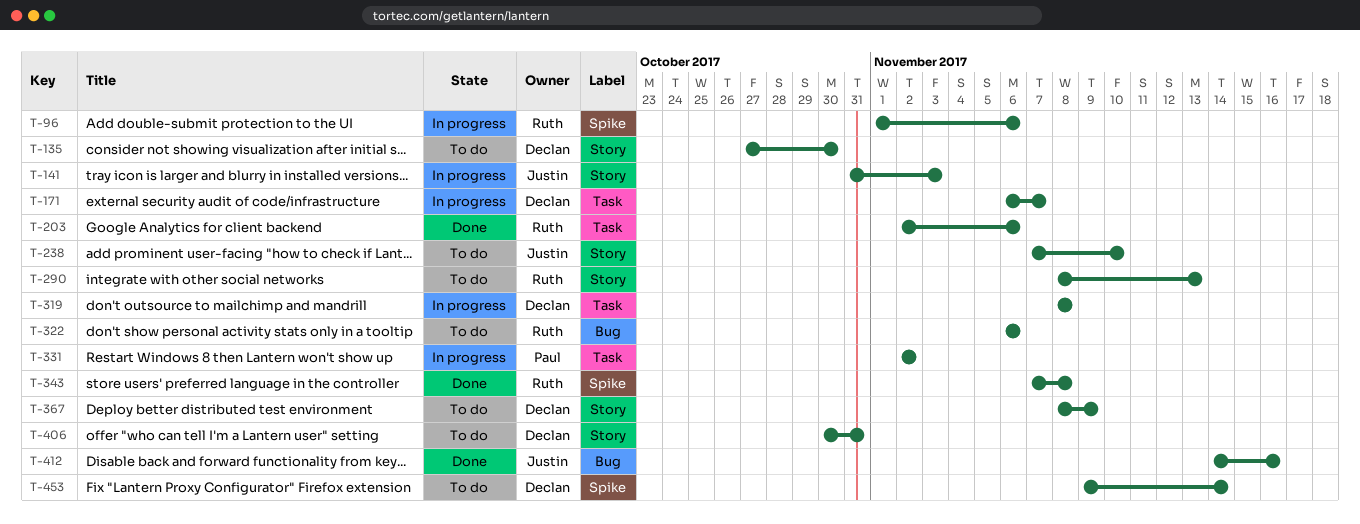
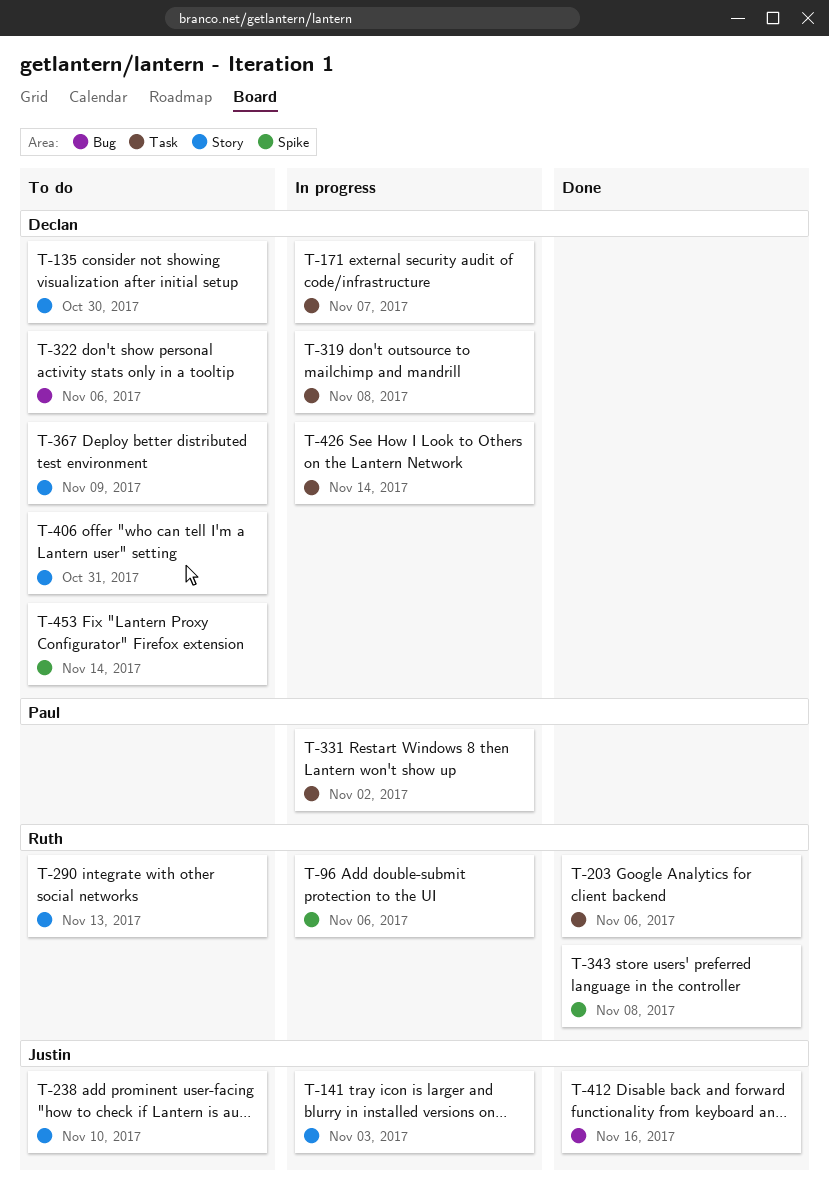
T-322, owner: Ruth -> Declan
T-426: none -> present

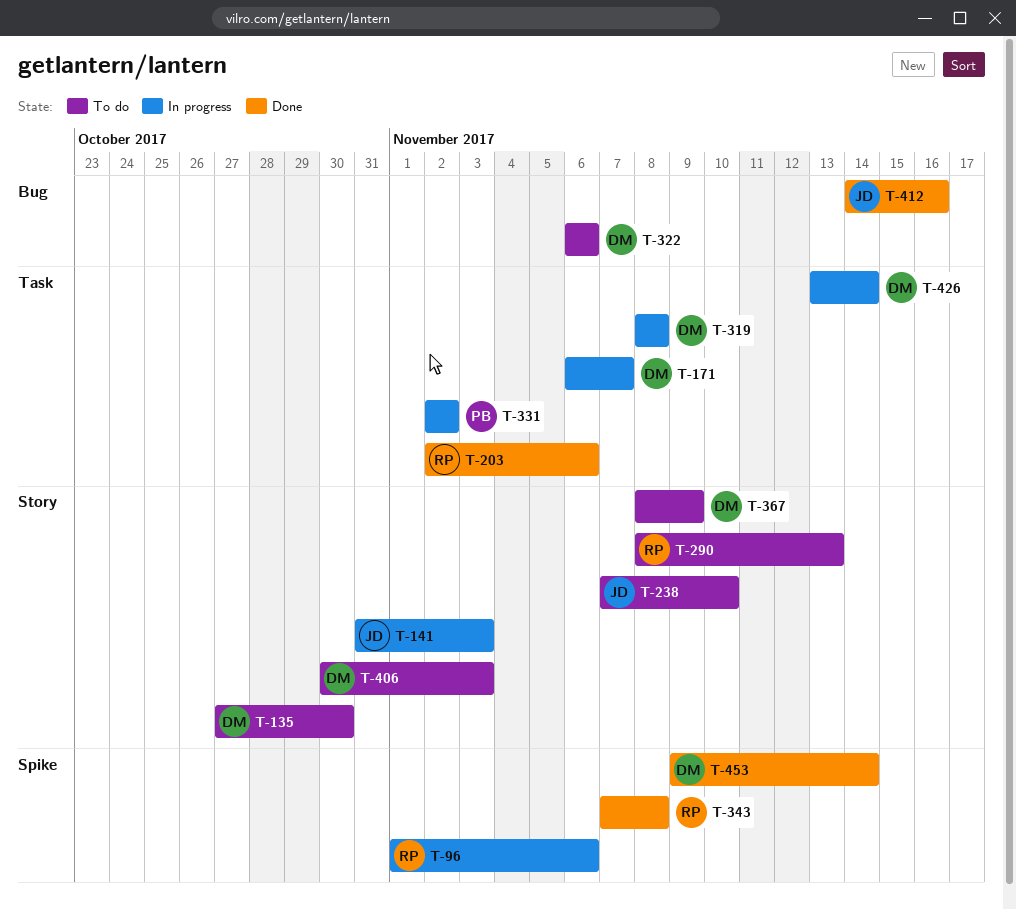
T-406, due: Oct 31 -> Nov 3
T-453, status: To do -> Done

